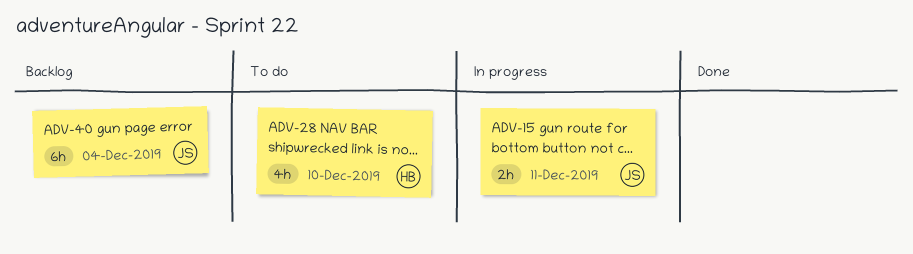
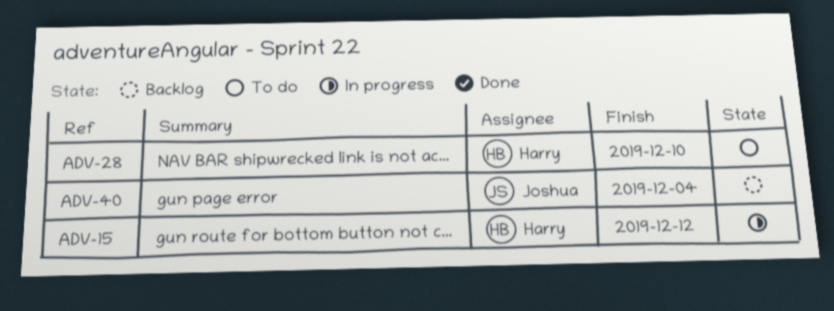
ADV-15, owner: Joshua -> Harry
ADV-15, due: Dec 11 -> Dec 12

